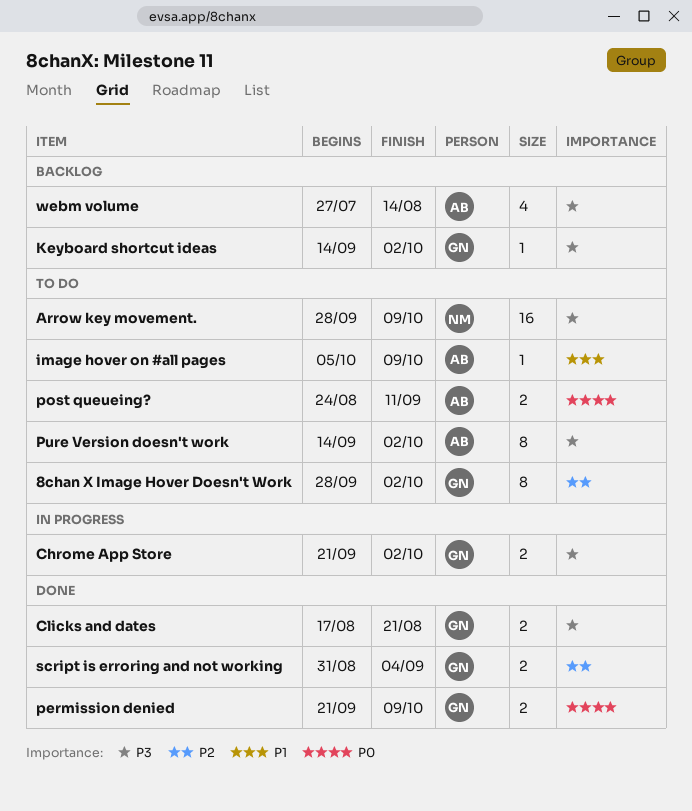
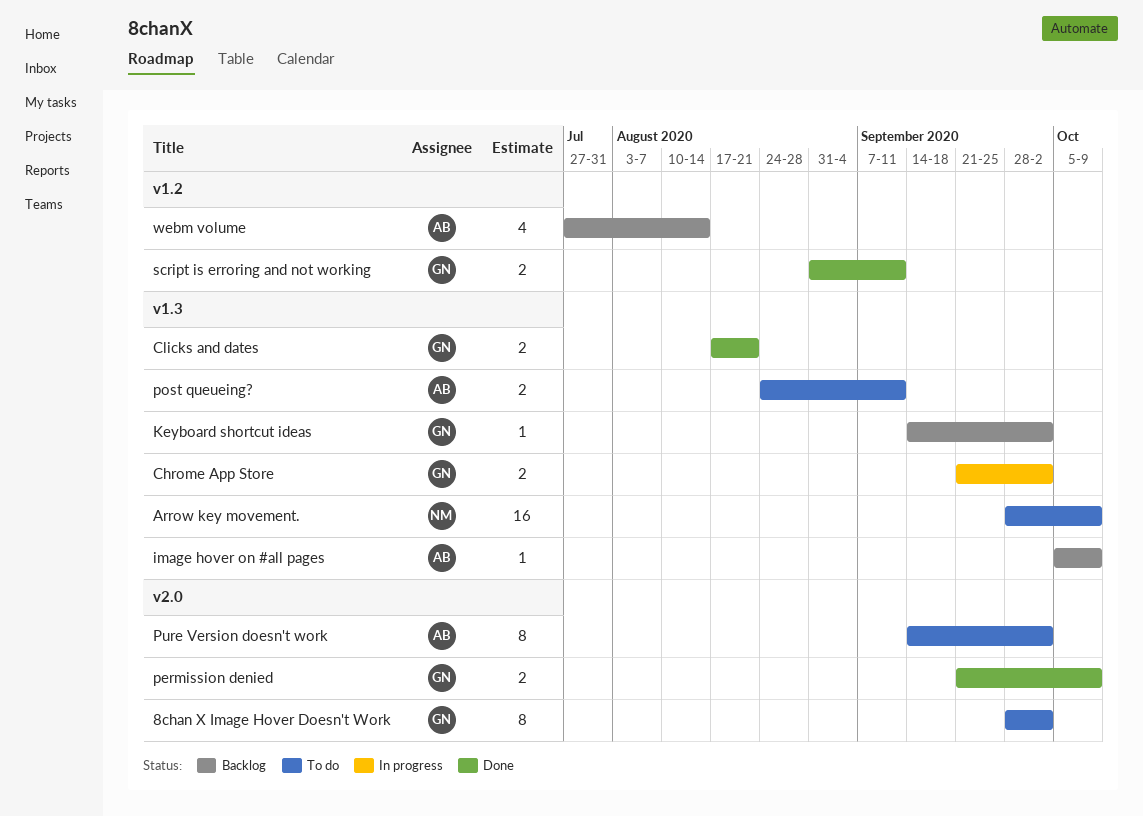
image hover on #all pages, status: To do -> Backlog
script is erroring and not working, due: Sep 4 -> Sep 11

